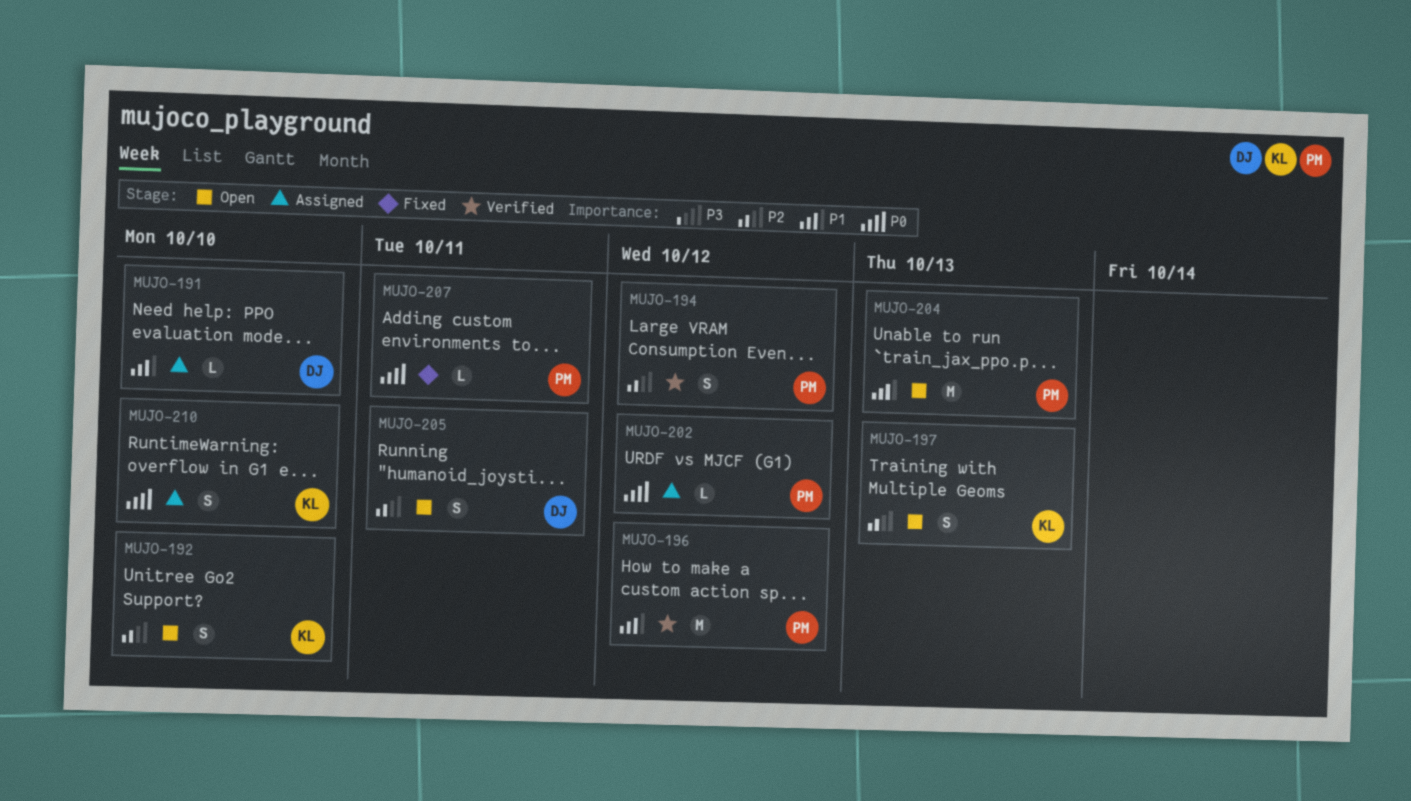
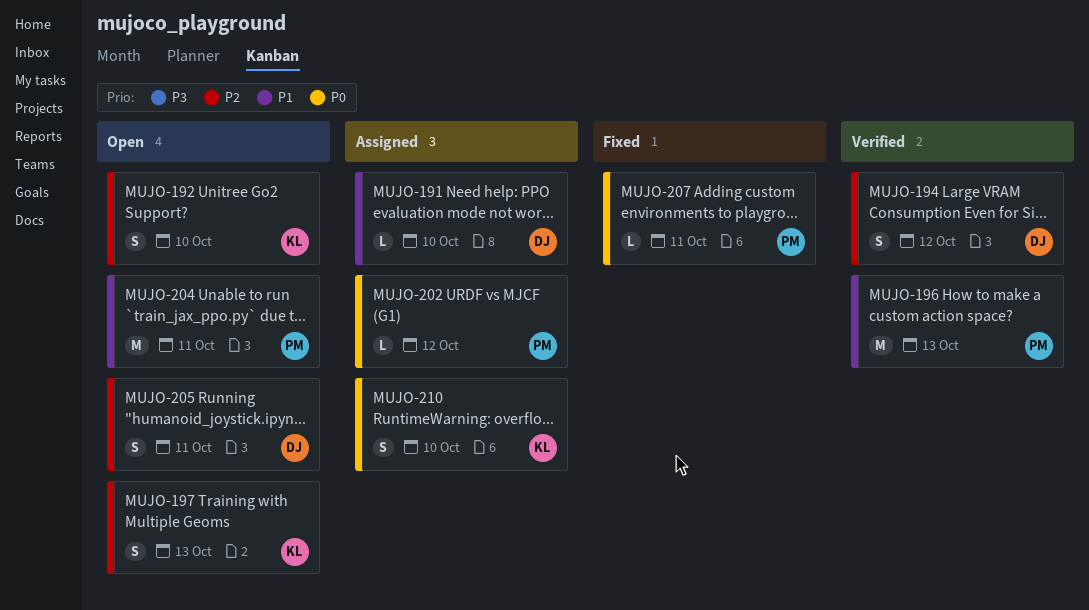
MUJO-194, owner: PM -> DJ
MUJO-196, due: Oct 12 -> Oct 13
MUJO-204, due: Oct 13 -> Oct 11

